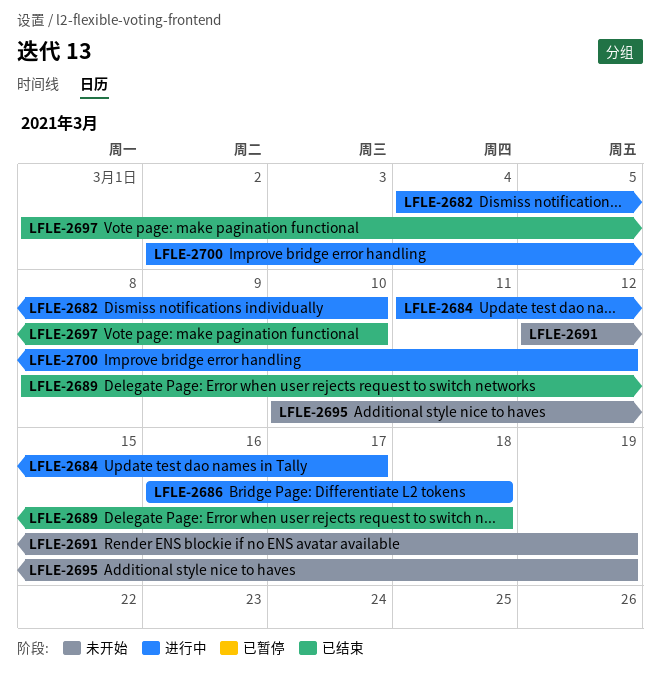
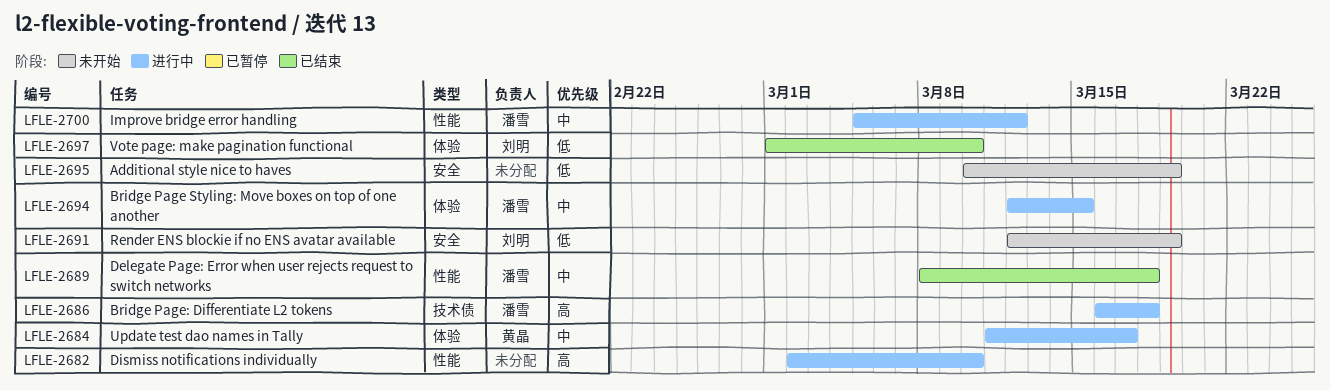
LFLE-2682, start: Mar 4 -> Mar 2
LFLE-2694: none -> present
LFLE-2700, start: Mar 2 -> Mar 5

